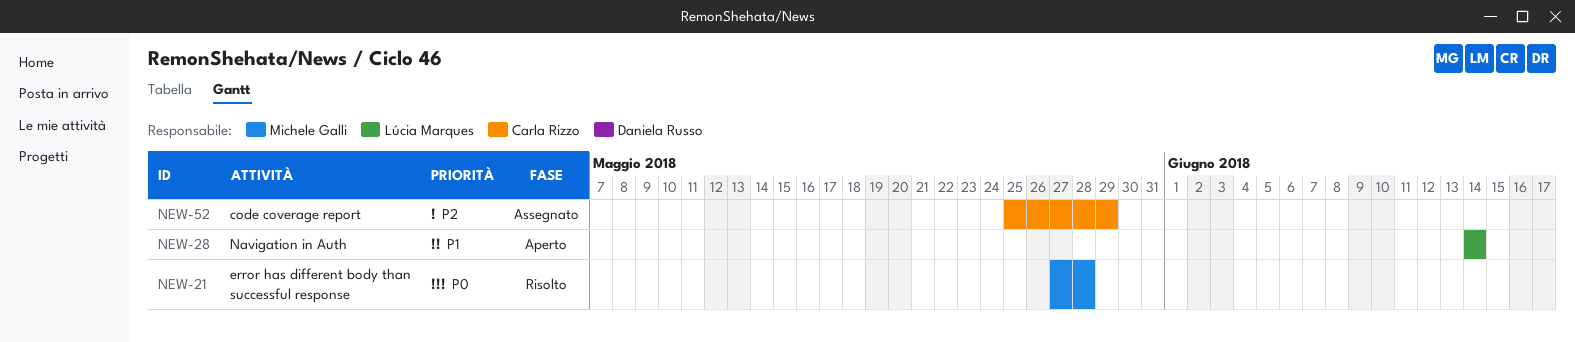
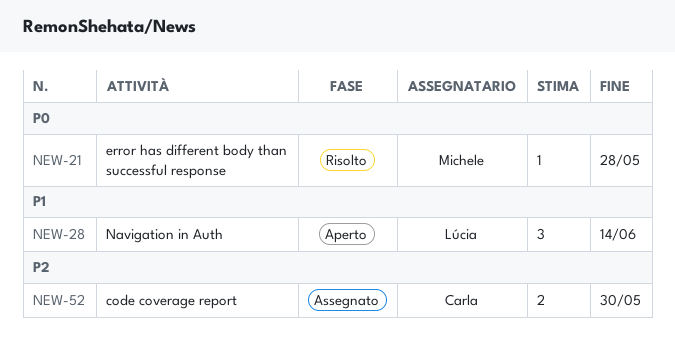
NEW-52, due: May 29 -> May 30

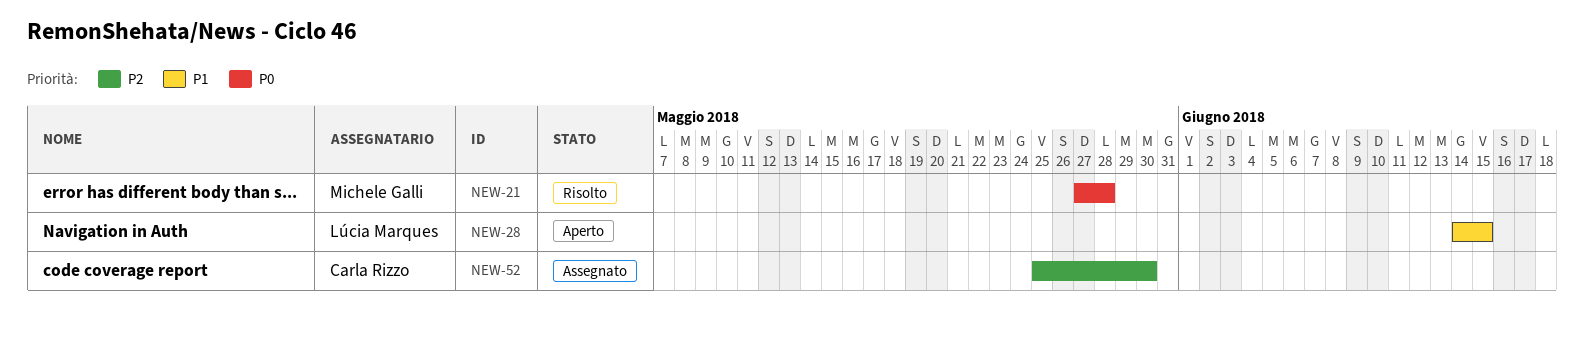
NEW-28, due: Jun 14 -> Jun 15

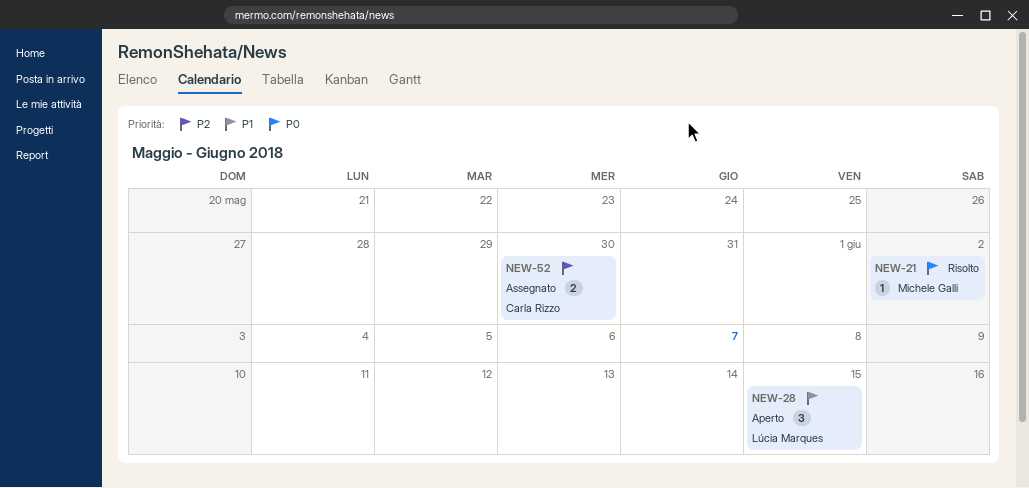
NEW-21, due: May 28 -> Jun 2

